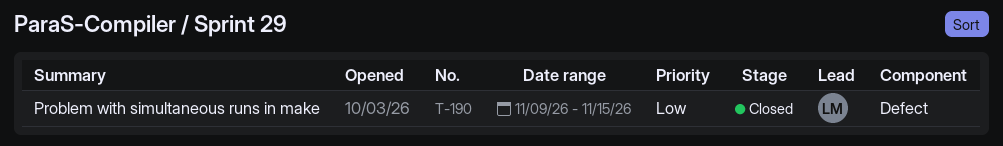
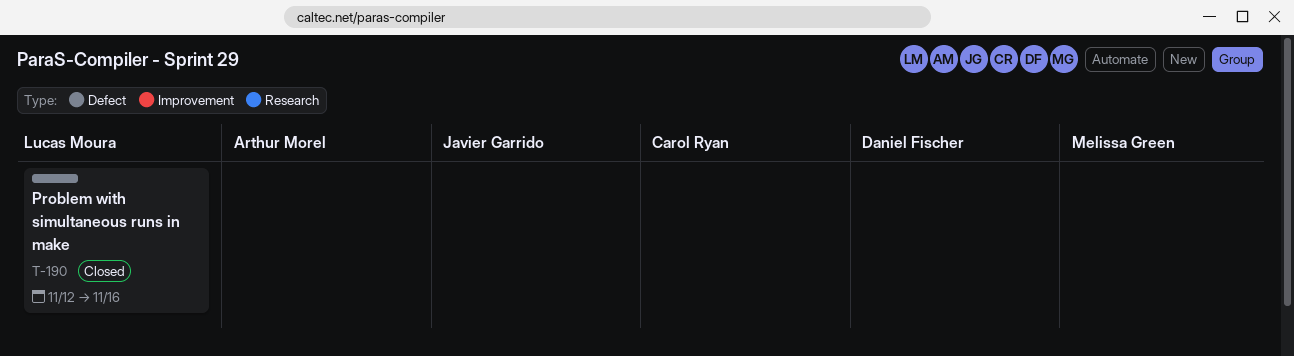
T-190, start: Nov 9 -> Nov 12
T-190, due: Nov 15 -> Nov 16

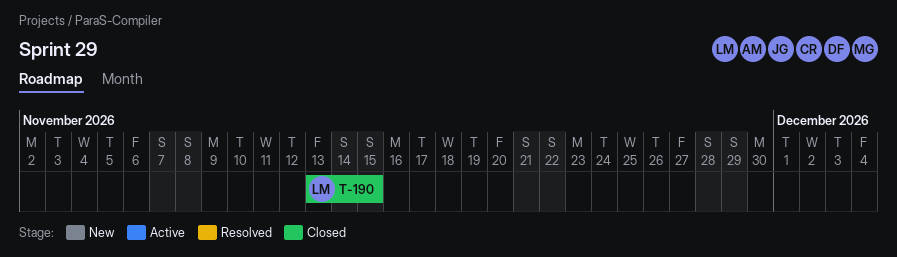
T-190, start: Nov 12 -> Nov 13
T-190, due: Nov 16 -> Nov 15

